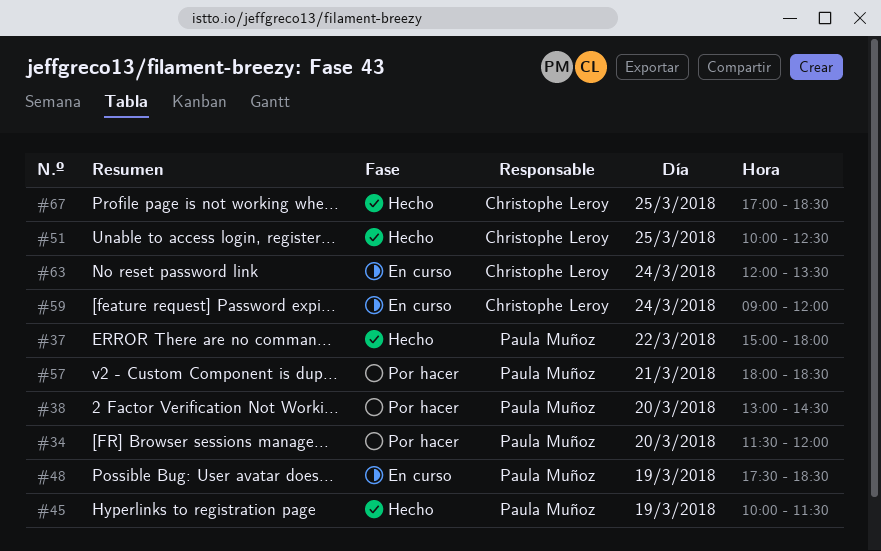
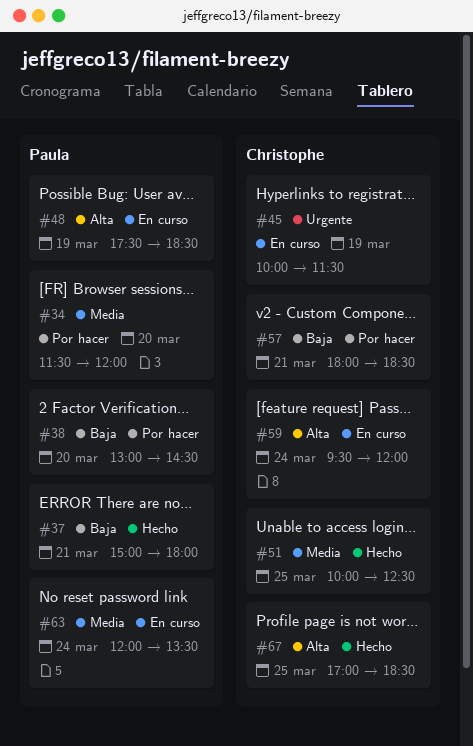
#37, day: Mar 22 -> Mar 21
#45, status: Hecho -> En curso
#45, owner: Paula Muñoz -> Christophe Leroy
#57, owner: Paula Muñoz -> Christophe Leroy
#59, begins: 09:00 -> 09:30
#63, owner: Christophe Leroy -> Paula Muñoz

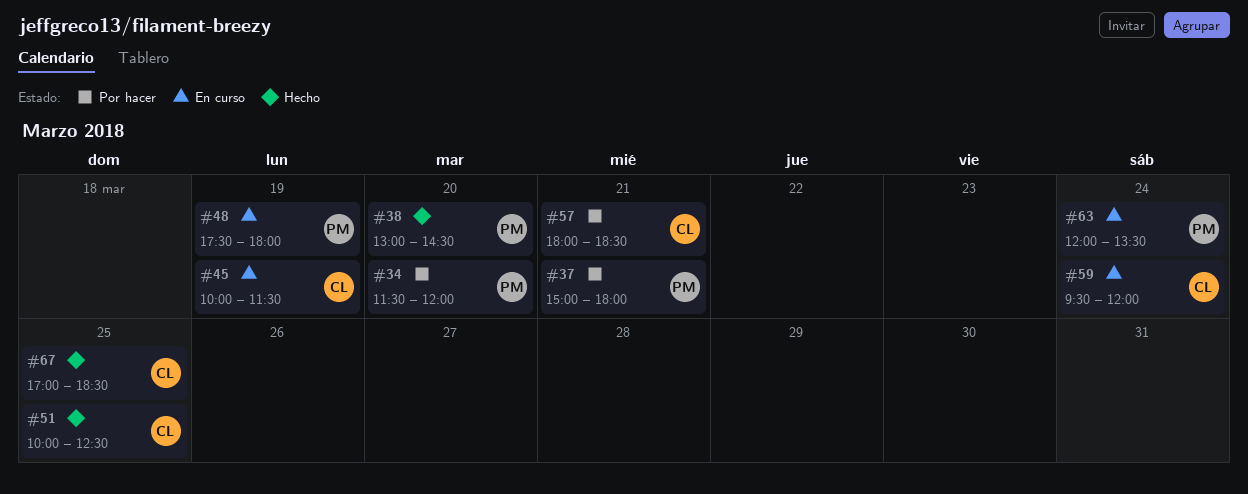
#37, status: Hecho -> Por hacer
#38, status: Por hacer -> Hecho
#48, ends: 18:30 -> 18:00

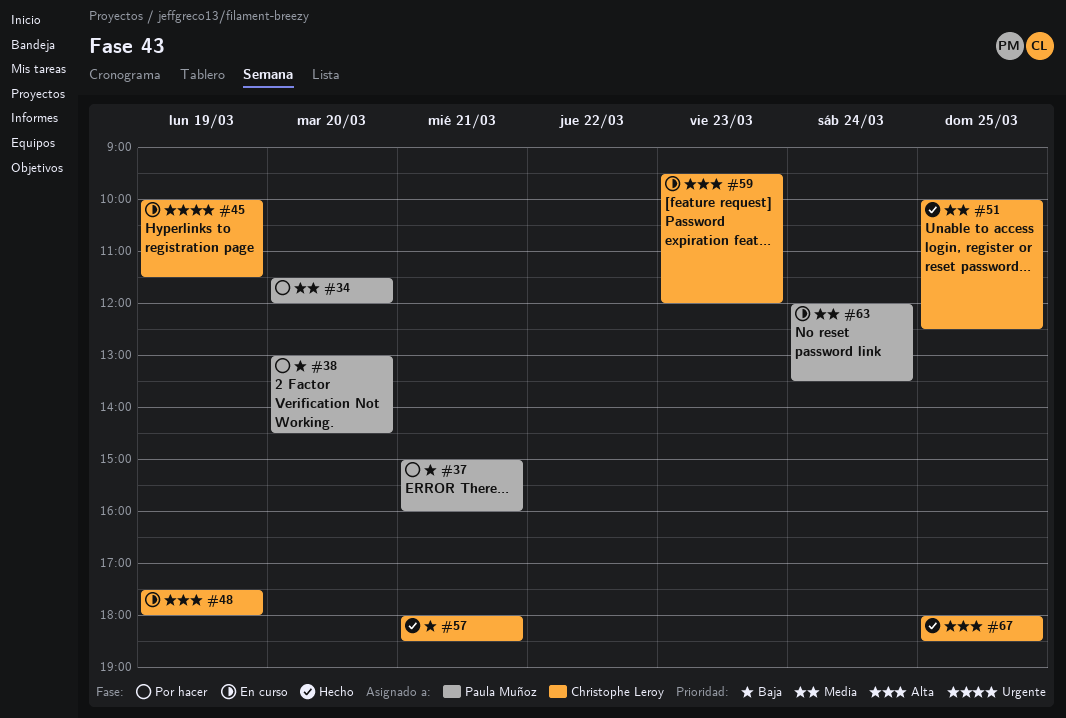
#37, ends: 18:00 -> 16:00
#38, status: Hecho -> Por hacer
#48, owner: Paula Muñoz -> Christophe Leroy
#57, status: Por hacer -> Hecho
#59, day: Mar 24 -> Mar 23
#67, begins: 17:00 -> 18:00

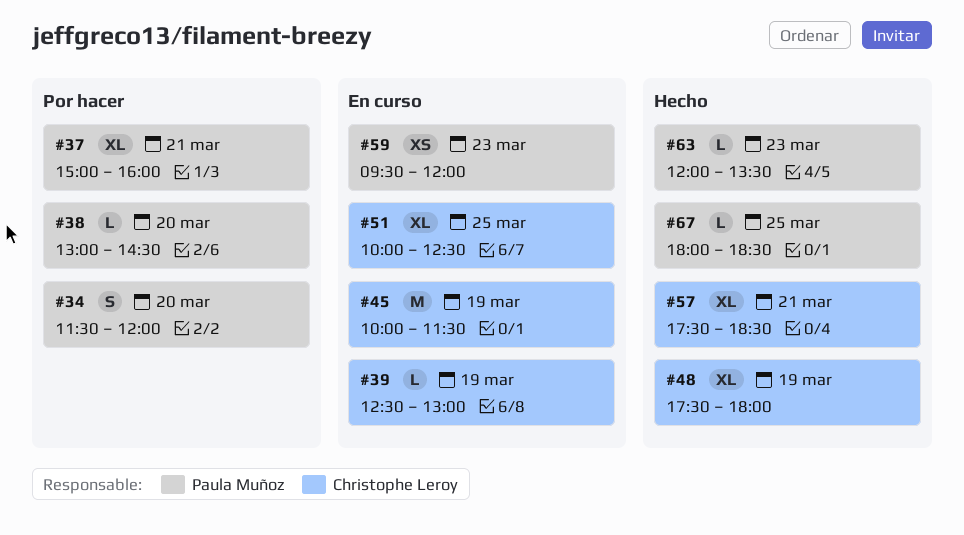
#39: none -> present
#48, status: En curso -> Hecho
#51, status: Hecho -> En curso
#57, begins: 18:00 -> 17:30
#59, owner: Christophe Leroy -> Paula Muñoz
#63, status: En curso -> Hecho
#63, day: Mar 24 -> Mar 23
#67, owner: Christophe Leroy -> Paula Muñoz

